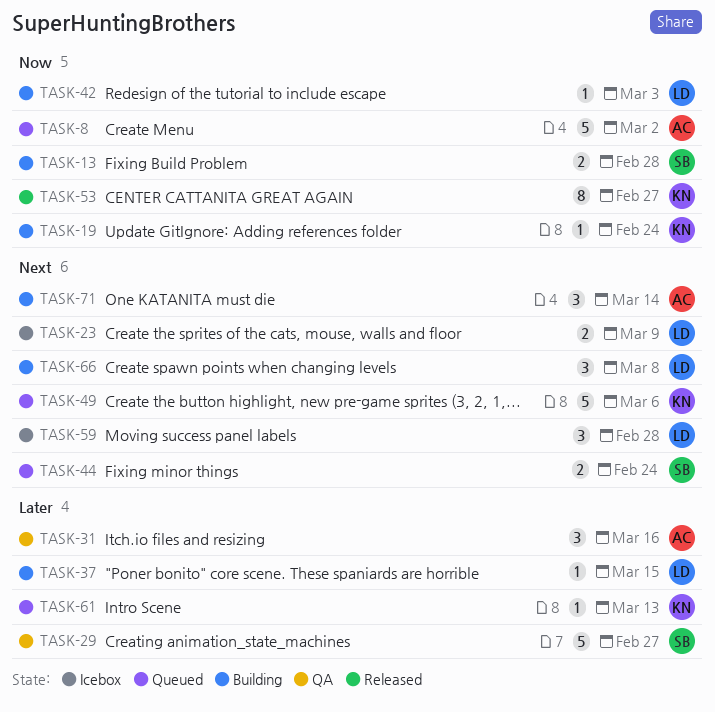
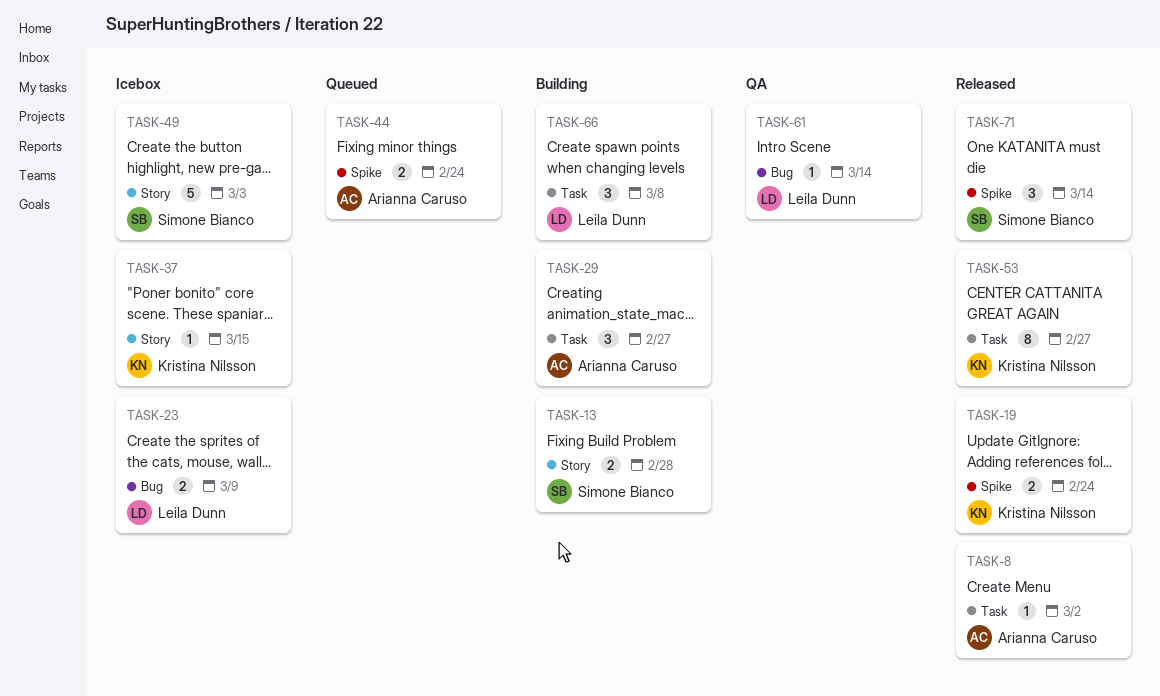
TASK-8, status: Queued -> Released
TASK-8, estimate: 5 -> 1
TASK-19, status: Building -> Released
TASK-19, estimate: 1 -> 2
TASK-29, status: QA -> Building
TASK-29, owner: Simone Bianco -> Arianna Caruso
TASK-29, estimate: 5 -> 3
TASK-31: present -> none
TASK-37, status: Building -> Icebox
TASK-37, owner: Leila Dunn -> Kristina Nilsson
TASK-42: present -> none
TASK-44, owner: Simone Bianco -> Arianna Caruso
TASK-49, status: Queued -> Icebox
TASK-49, owner: Kristina Nilsson -> Simone Bianco
TASK-49, due: Mar 6 -> Mar 3
TASK-59: present -> none
TASK-61, status: Queued -> QA
TASK-61, owner: Kristina Nilsson -> Leila Dunn
TASK-61, due: Mar 13 -> Mar 14
TASK-71, status: Building -> Released
TASK-71, owner: Arianna Caruso -> Simone Bianco

